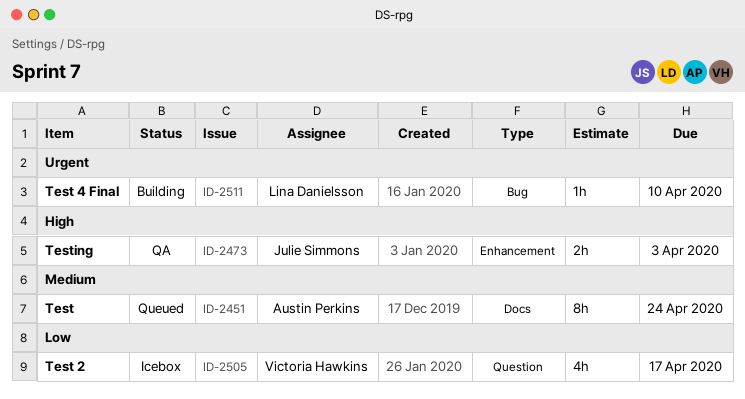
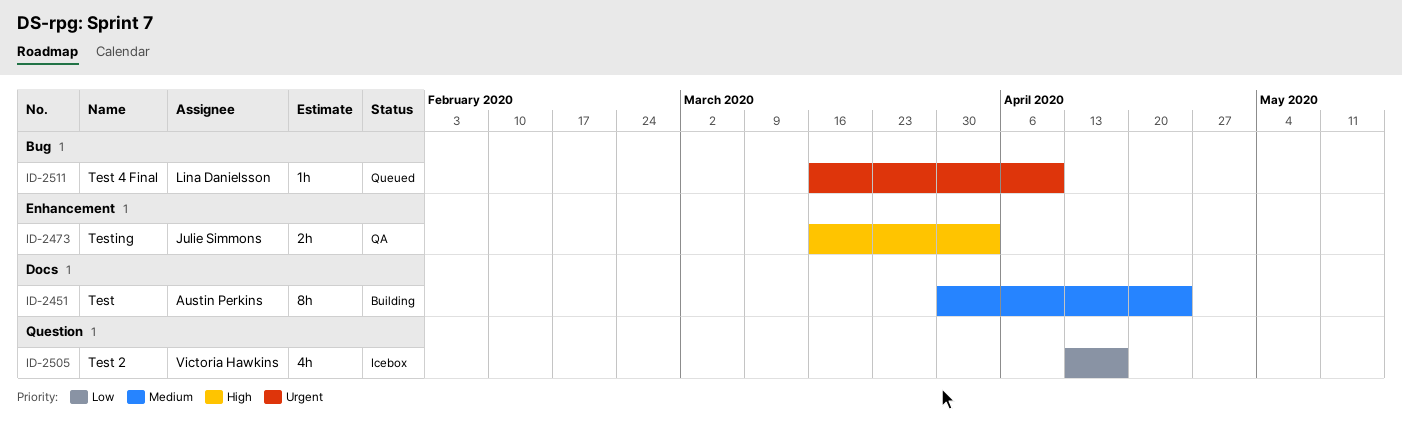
ID-2451, status: Queued -> Building
ID-2511, status: Building -> Queued

